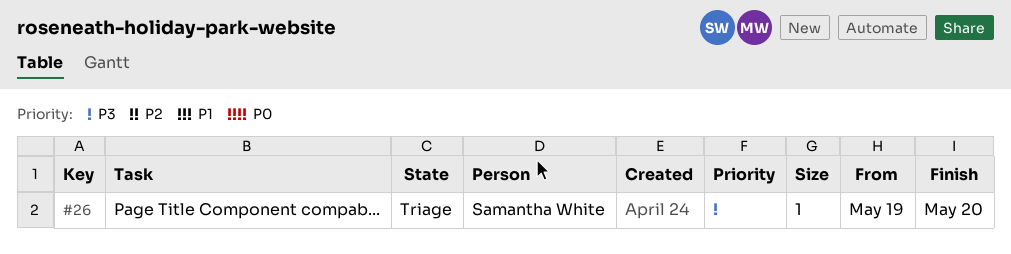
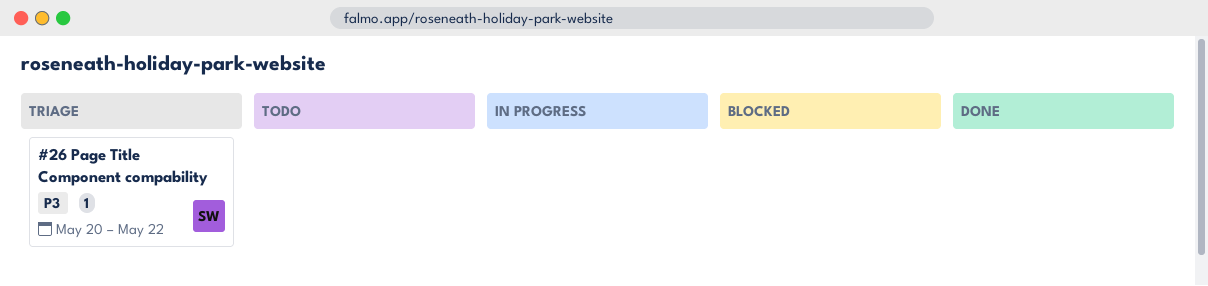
#26, start: May 19 -> May 20
#26, due: May 20 -> May 22

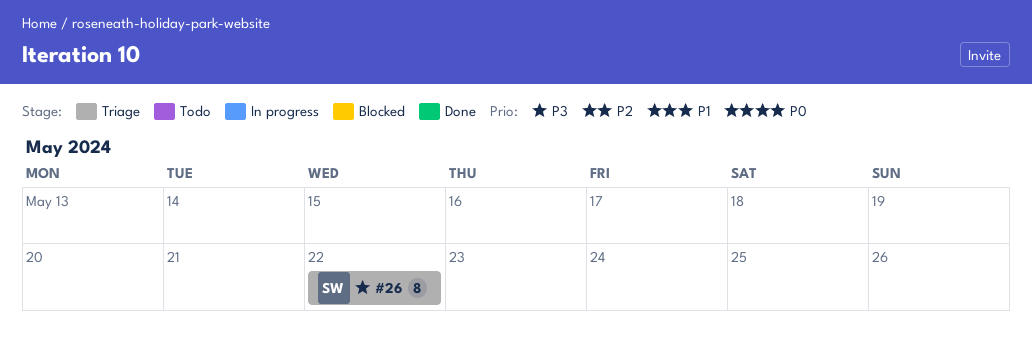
#26, estimate: 1 -> 8
#26, start: May 20 -> May 22

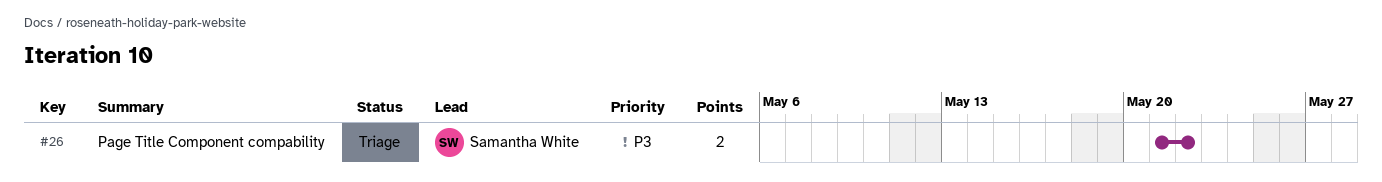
#26, estimate: 8 -> 2
#26, start: May 22 -> May 21

